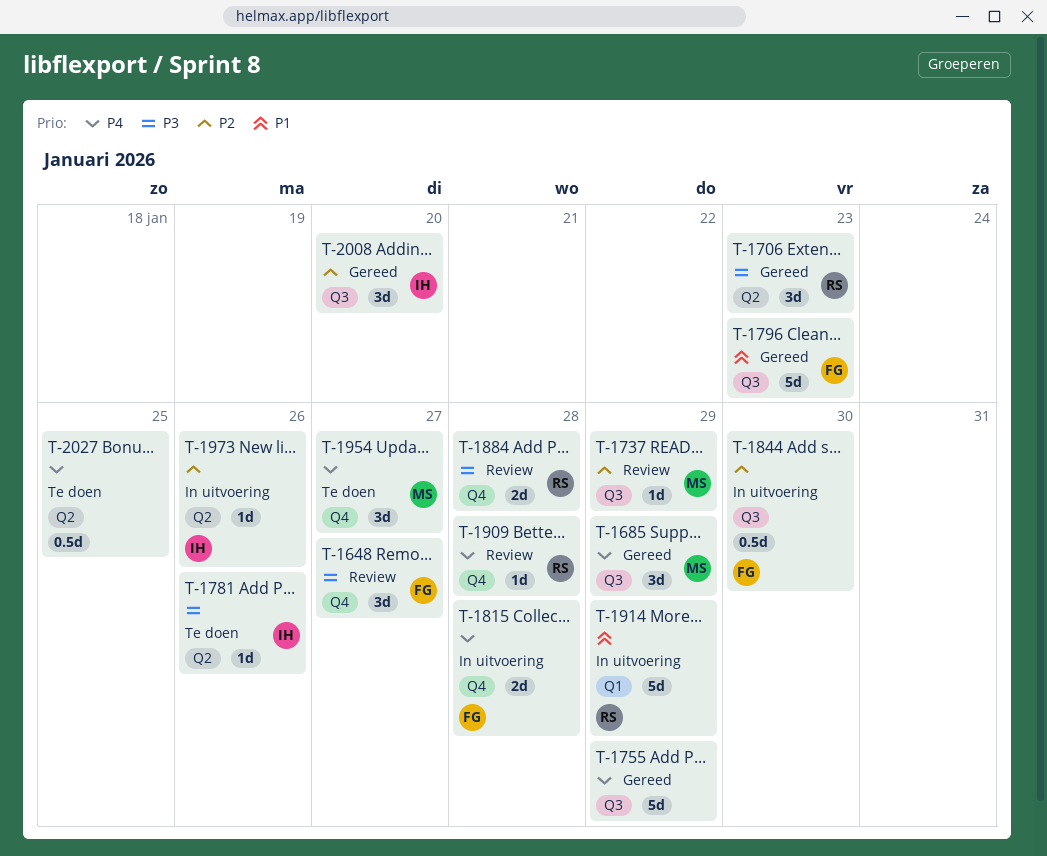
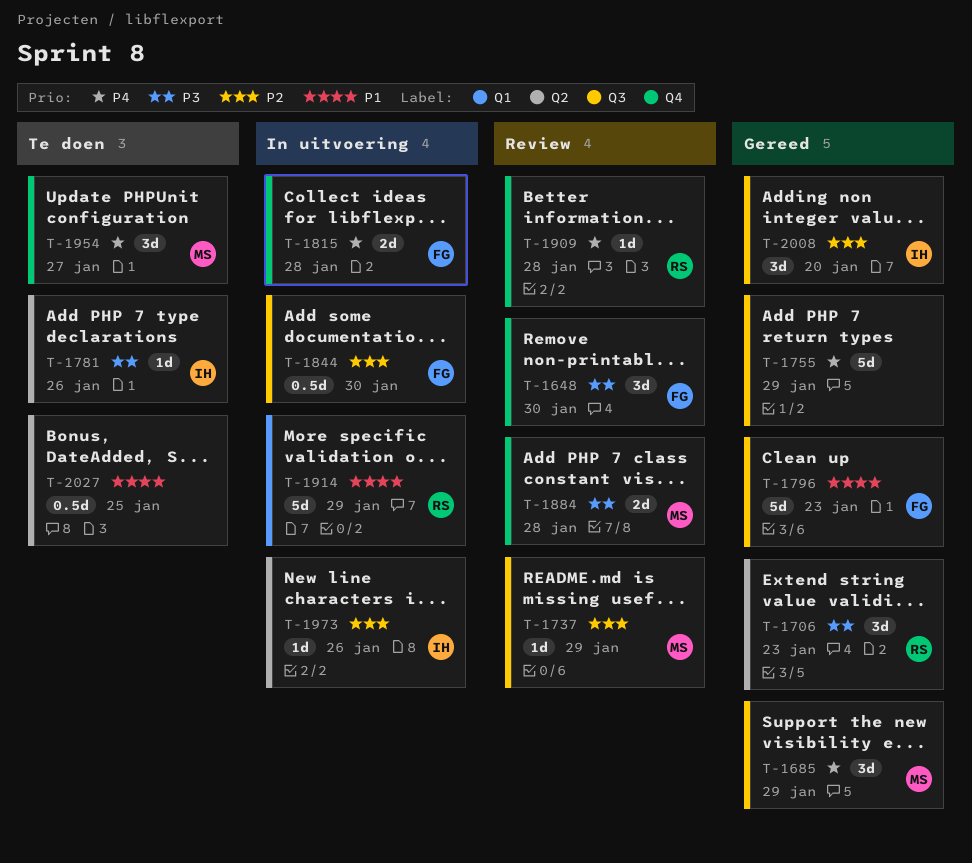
T-1648, due: Jan 27 -> Jan 30
T-1884, owner: RS -> MS
T-2027, priority: P4 -> P1

